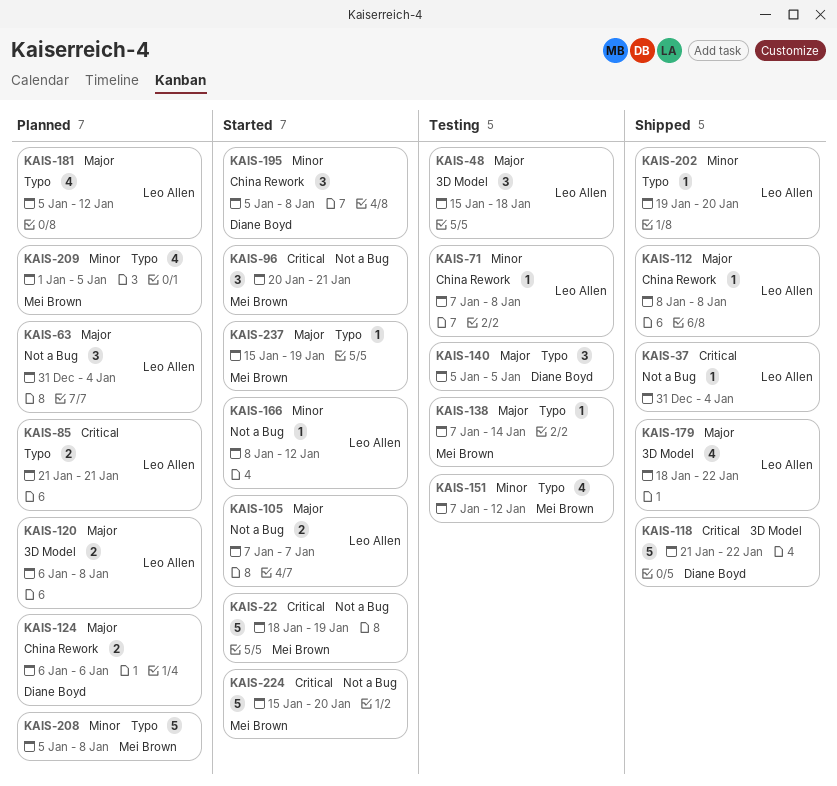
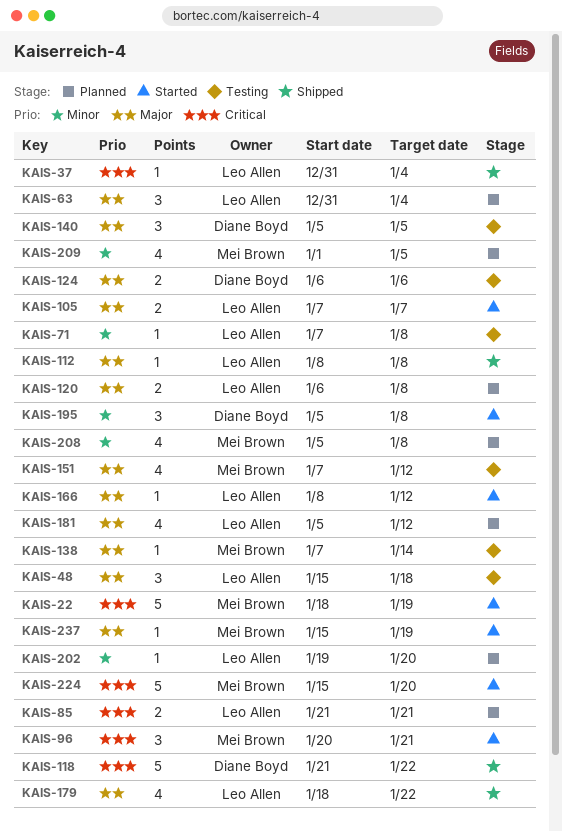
KAIS-124, status: Planned -> Testing
KAIS-151, priority: Minor -> Major
KAIS-166, priority: Minor -> Major
KAIS-202, status: Shipped -> Planned
KAIS-208, estimate: 5 -> 4

